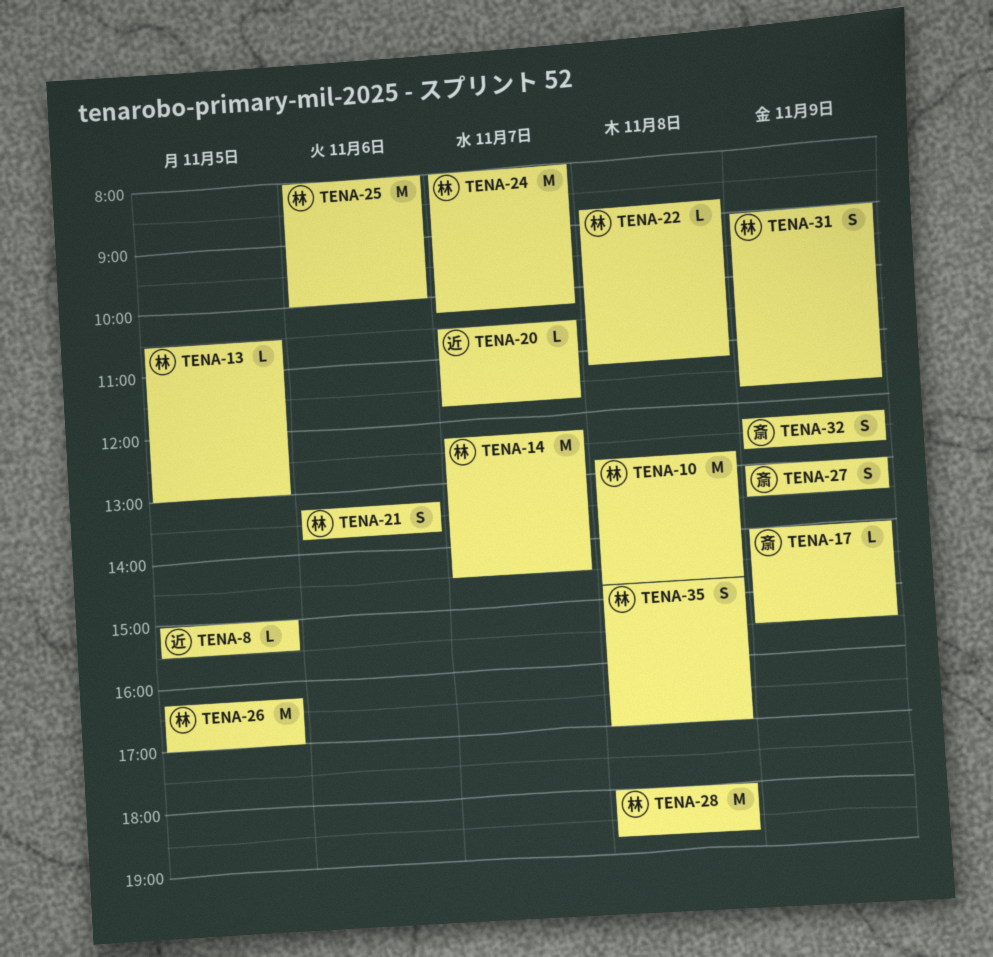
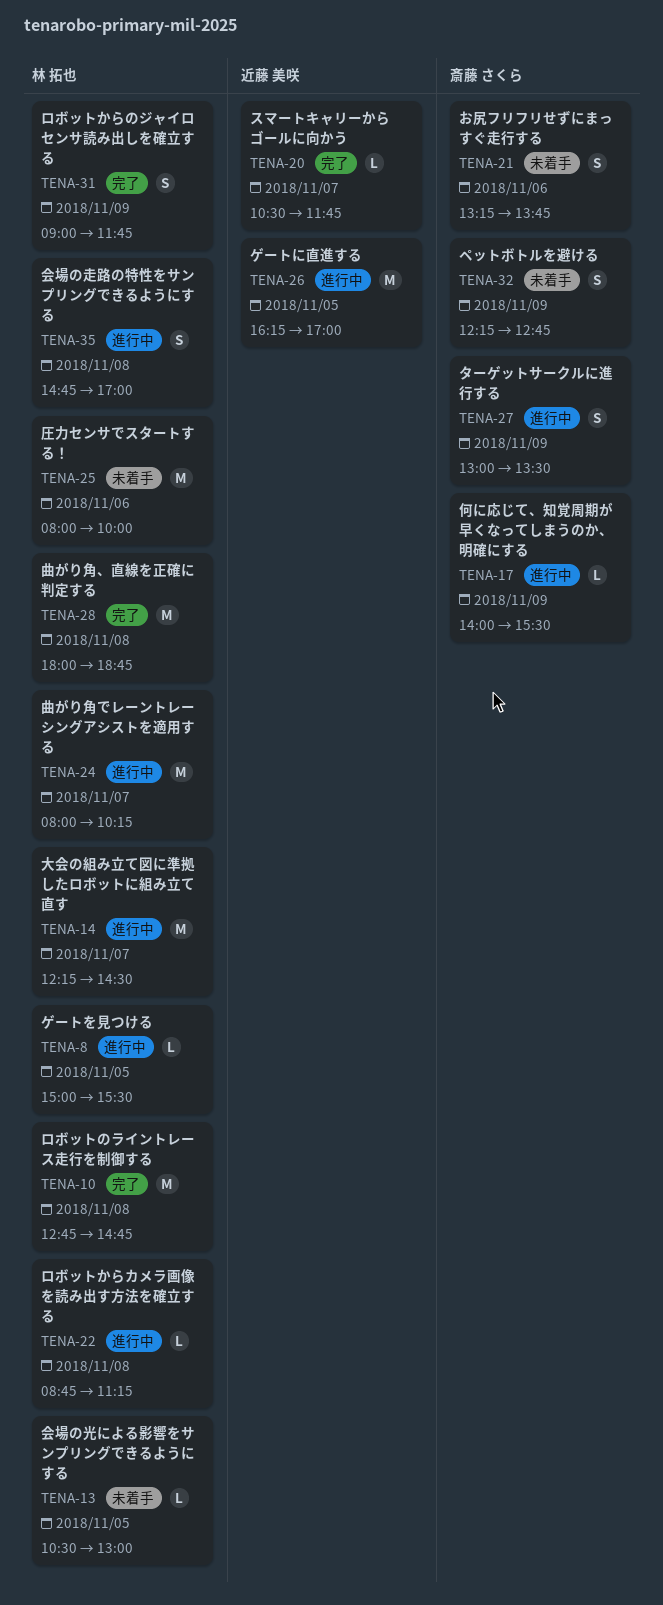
TENA-8, owner: 近藤 美咲 -> 林 拓也
TENA-21, owner: 林 拓也 -> 斎藤 さくら
TENA-26, owner: 林 拓也 -> 近藤 美咲

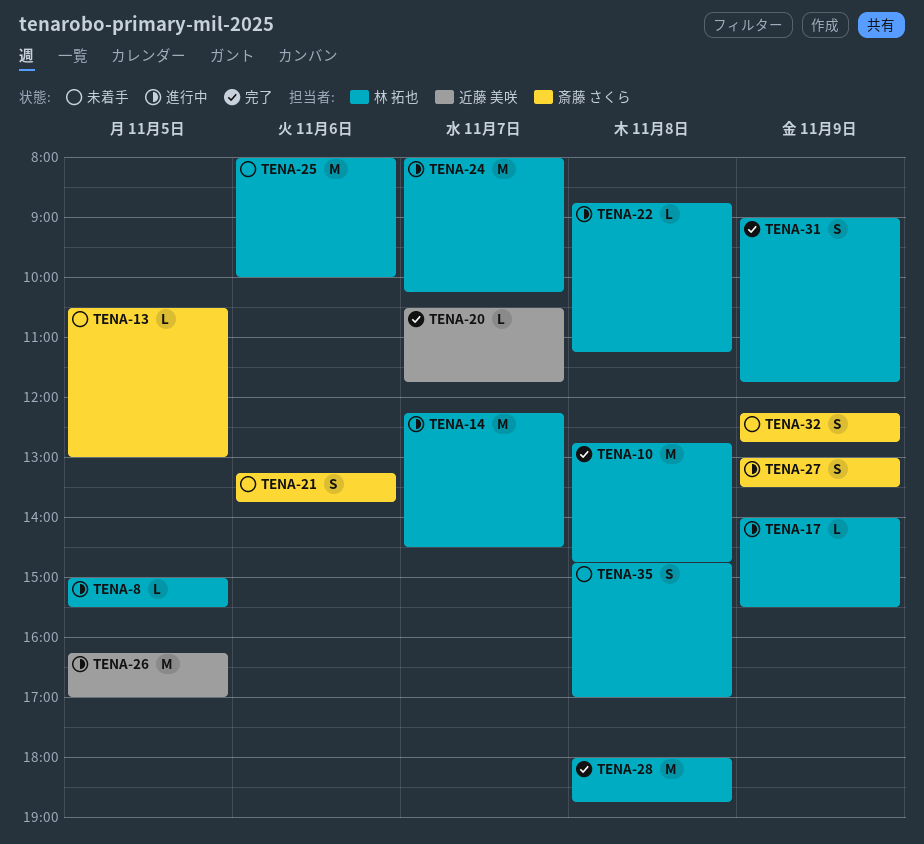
TENA-13, owner: 林 拓也 -> 斎藤 さくら
TENA-17, owner: 斎藤 さくら -> 林 拓也
TENA-35, status: 進行中 -> 未着手

